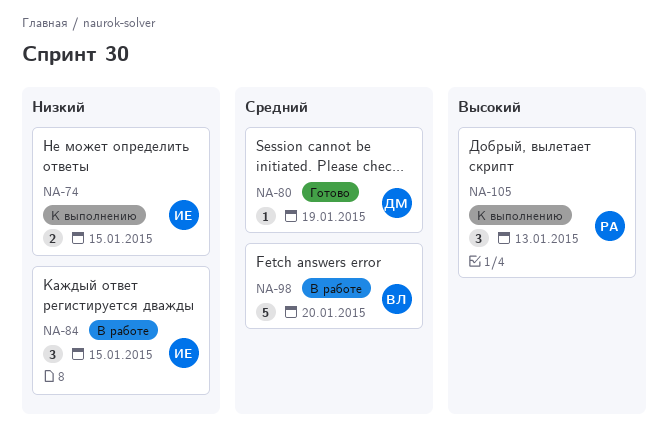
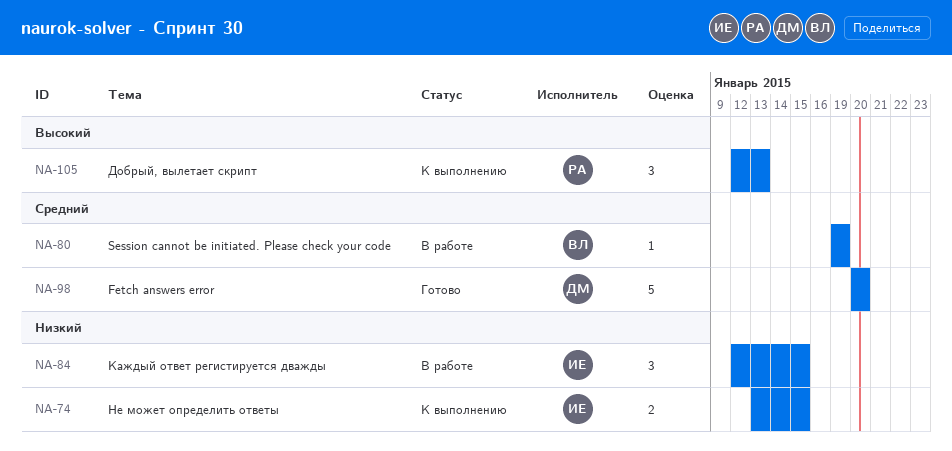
NA-80, status: Готово -> В работе
NA-80, owner: ДМ -> ВЛ
NA-98, status: В работе -> Готово
NA-98, owner: ВЛ -> ДМ

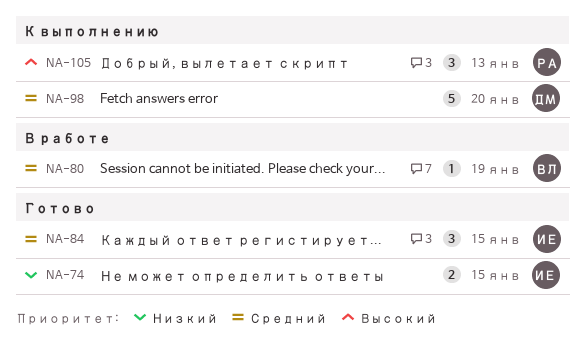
NA-74, status: К выполнению -> Готово
NA-84, status: В работе -> Готово
NA-84, priority: Низкий -> Средний
NA-98, status: Готово -> К выполнению

